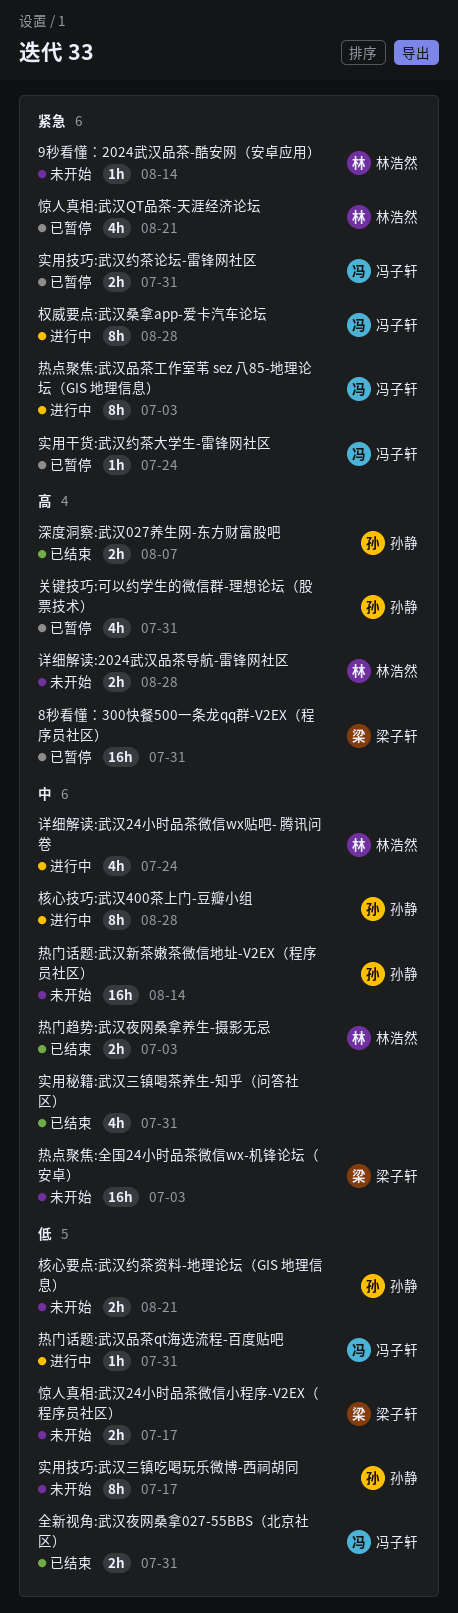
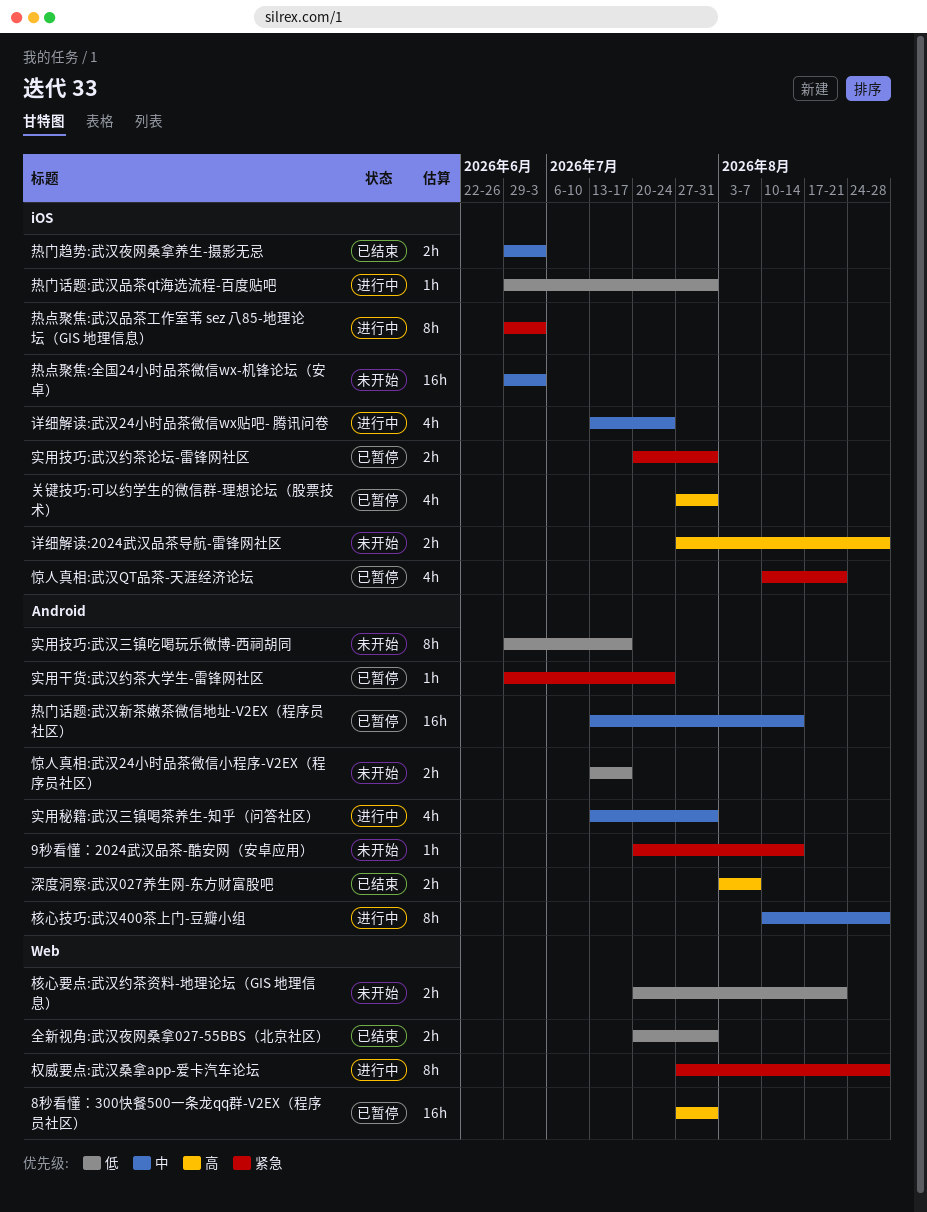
实用秘籍:武汉三镇喝茶养生-知乎（问答社区）, status: 已结束 -> 进行中
热门话题:武汉新茶嫩茶微信地址-V2EX（程序员社区）, status: 未开始 -> 已暂停

